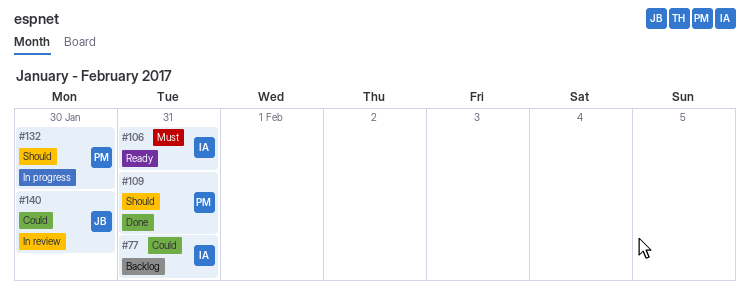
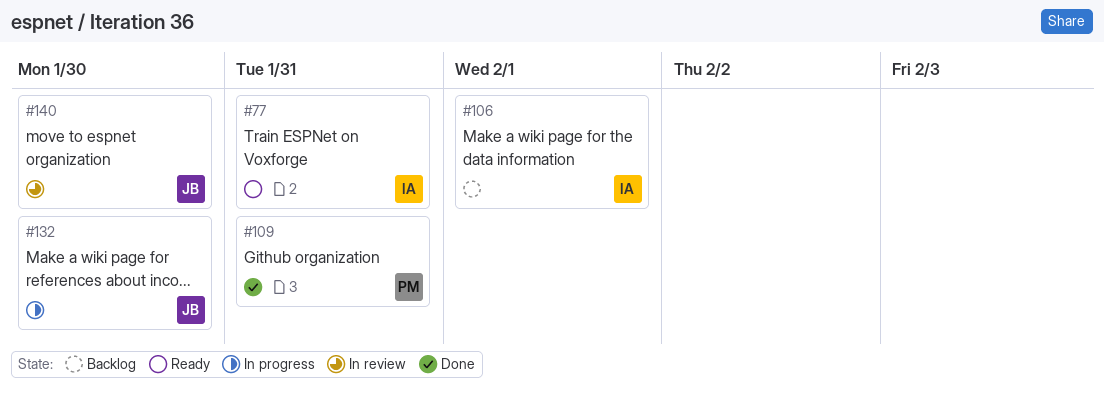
#77, status: Backlog -> Ready
#106, status: Ready -> Backlog
#106, due: Jan 31 -> Feb 1
#132, owner: PM -> JB

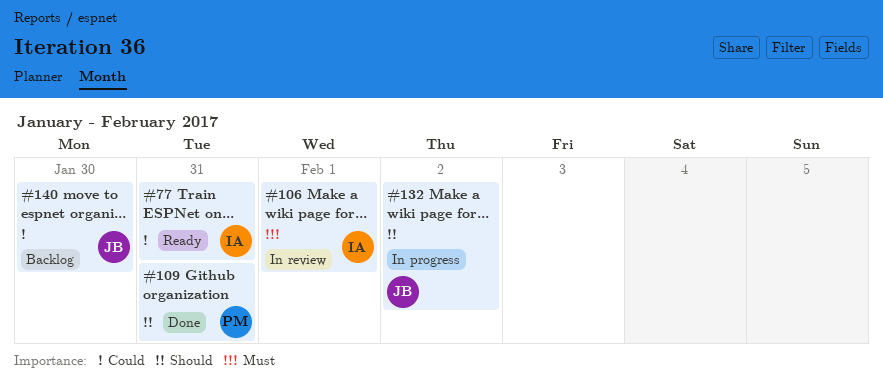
#106, status: Backlog -> In review
#132, due: Jan 30 -> Feb 2
#140, status: In review -> Backlog

